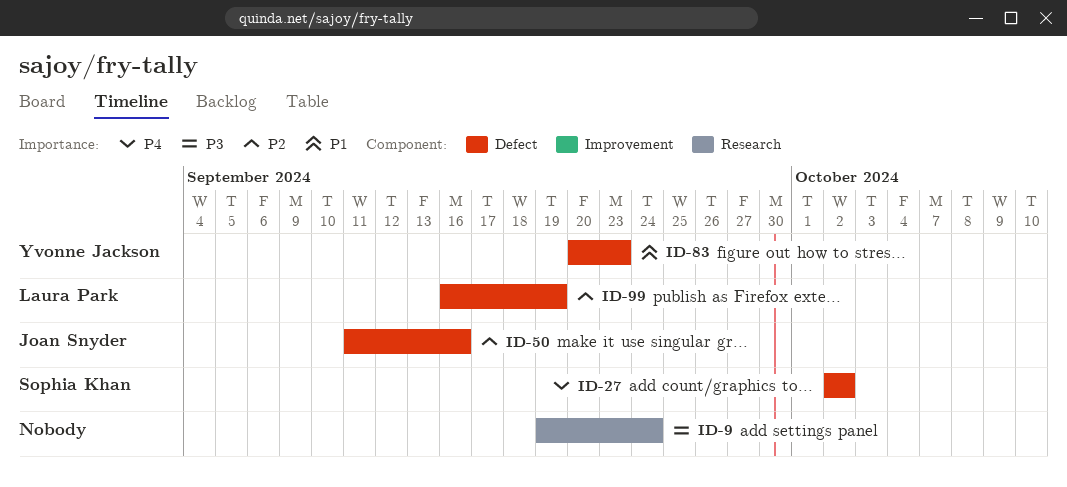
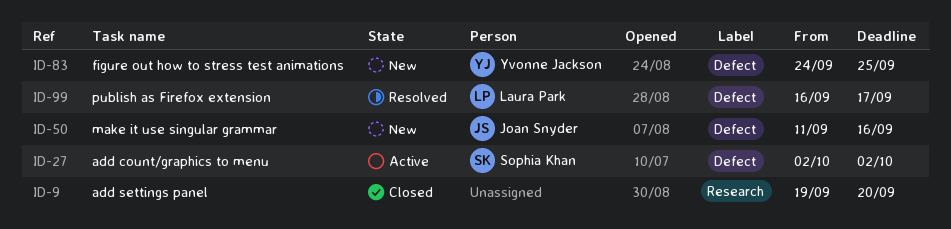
ID-9, due: Sep 24 -> Sep 20
ID-83, start: Sep 20 -> Sep 24
ID-83, due: Sep 23 -> Sep 25
ID-99, due: Sep 19 -> Sep 17

